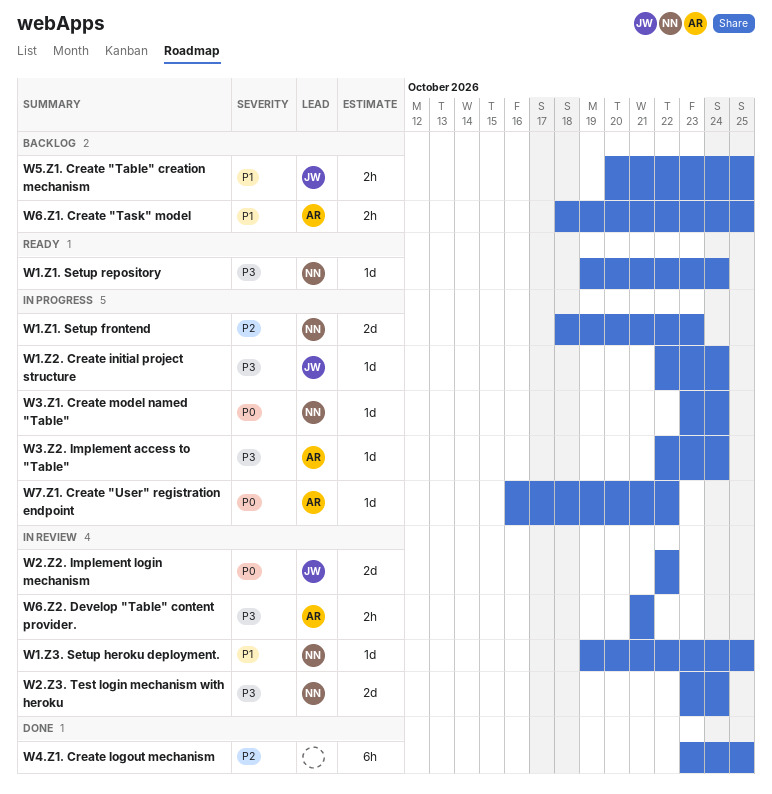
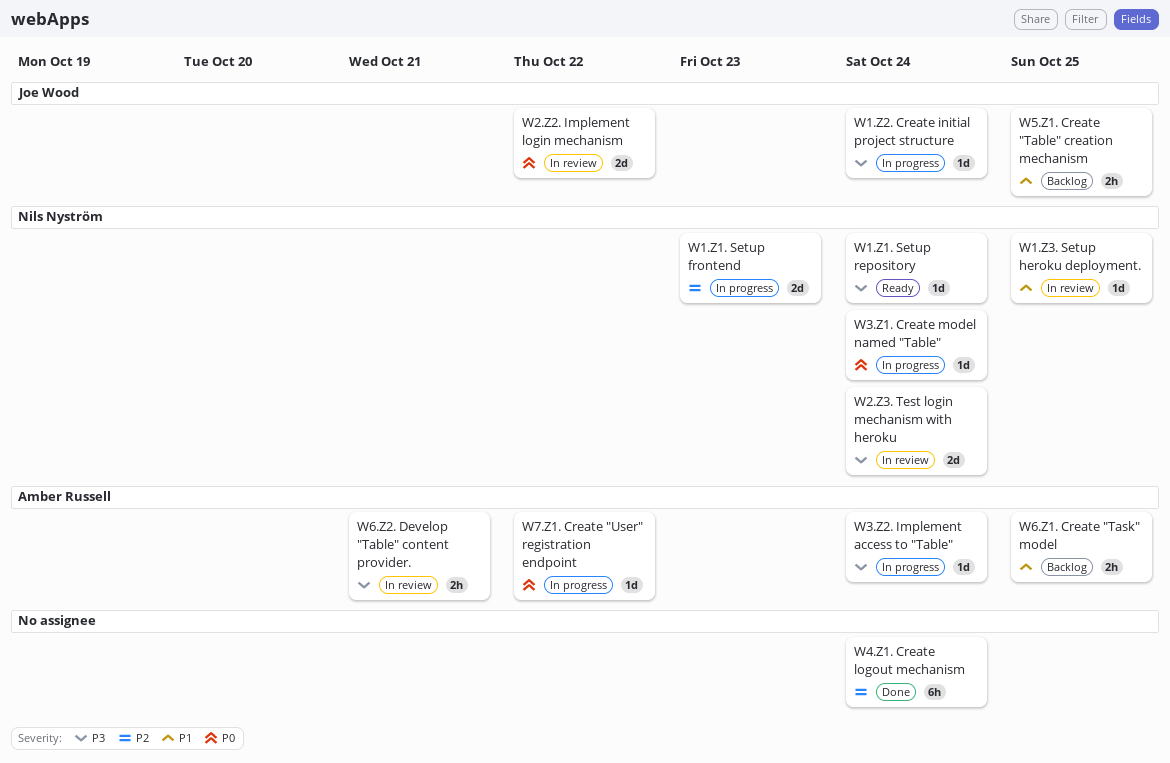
W4.Z1. Create logout mechanism, due: Oct 25 -> Oct 24

